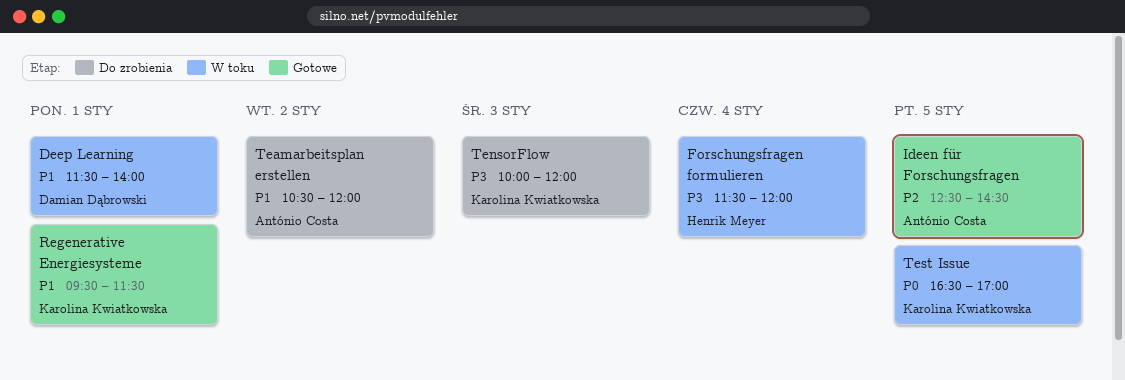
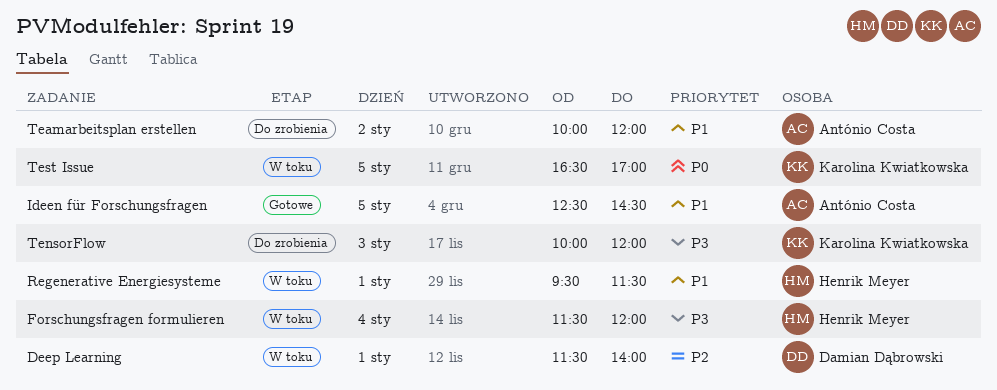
Deep Learning, priority: P1 -> P2
Ideen für Forschungsfragen, priority: P2 -> P1
Regenerative Energiesysteme, status: Gotowe -> W toku
Regenerative Energiesysteme, owner: Karolina Kwiatkowska -> Henrik Meyer
Teamarbeitsplan erstellen, begins: 10:30 -> 10:00

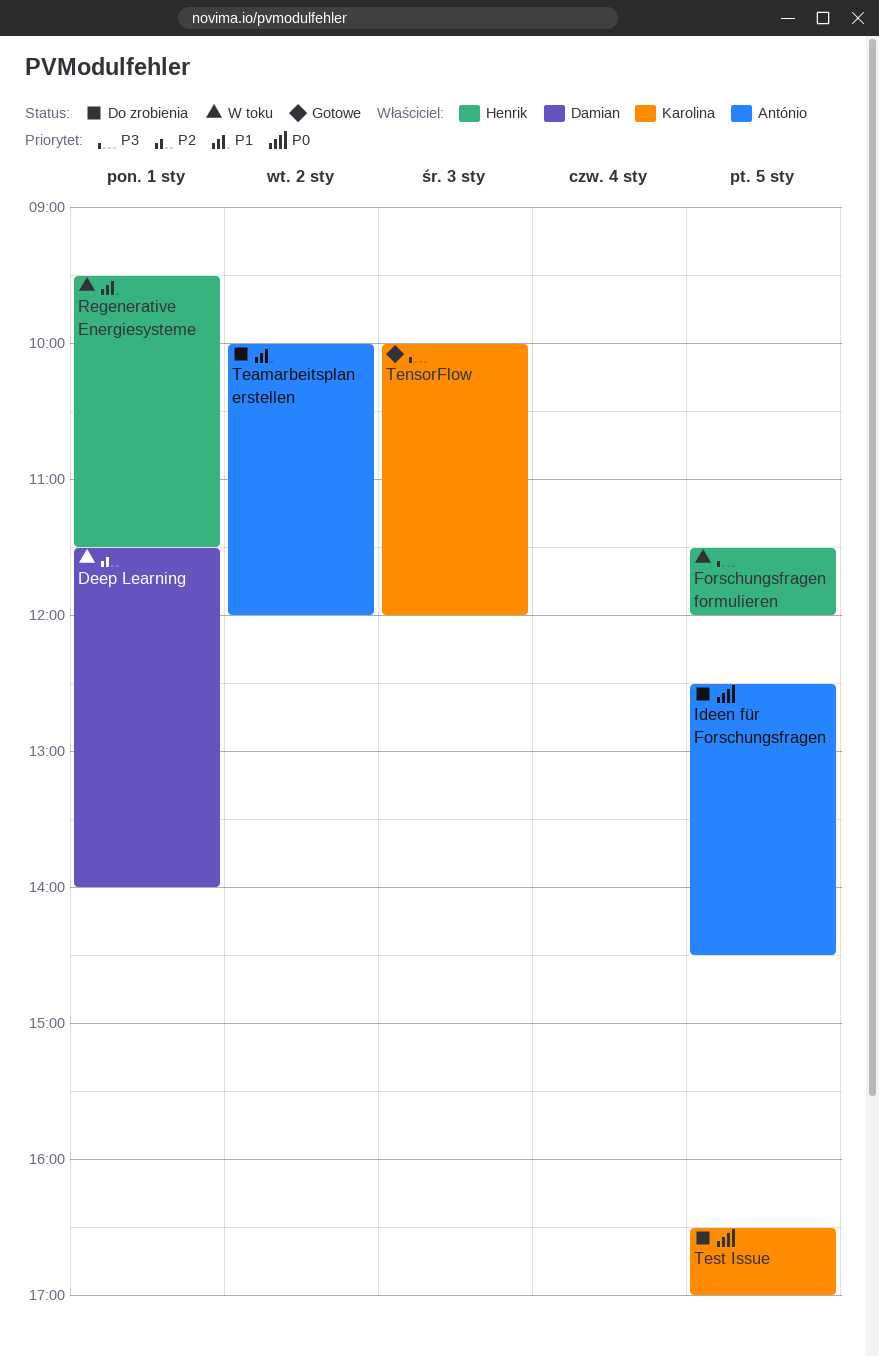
Forschungsfragen formulieren, day: Jan 4 -> Jan 5
Ideen für Forschungsfragen, status: Gotowe -> Do zrobienia
Ideen für Forschungsfragen, priority: P1 -> P0
TensorFlow, status: Do zrobienia -> Gotowe
Test Issue, status: W toku -> Do zrobienia

